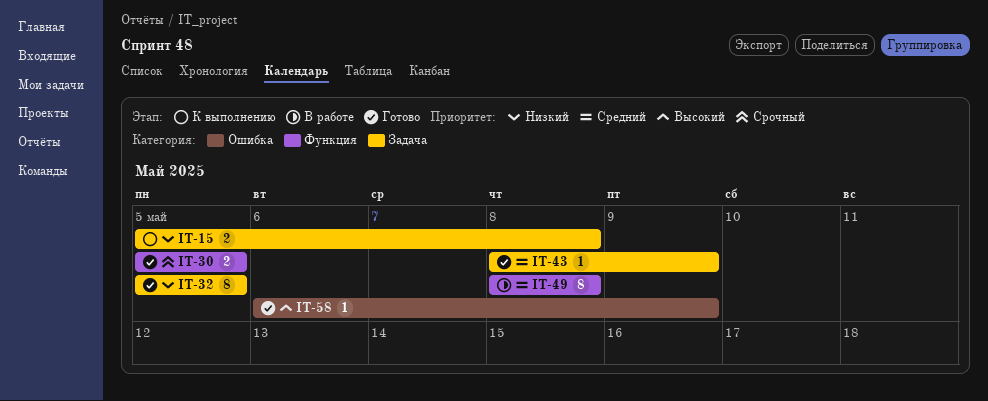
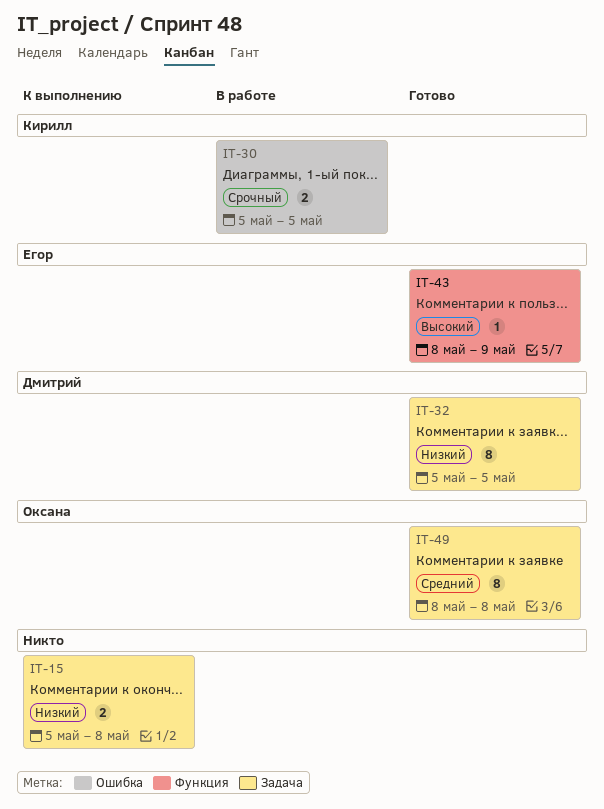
IT-30, status: Готово -> В работе
IT-30, label: Функция -> Ошибка
IT-43, priority: Средний -> Высокий
IT-43, label: Задача -> Функция
IT-49, status: В работе -> Готово
IT-49, label: Функция -> Задача
IT-58: present -> none

